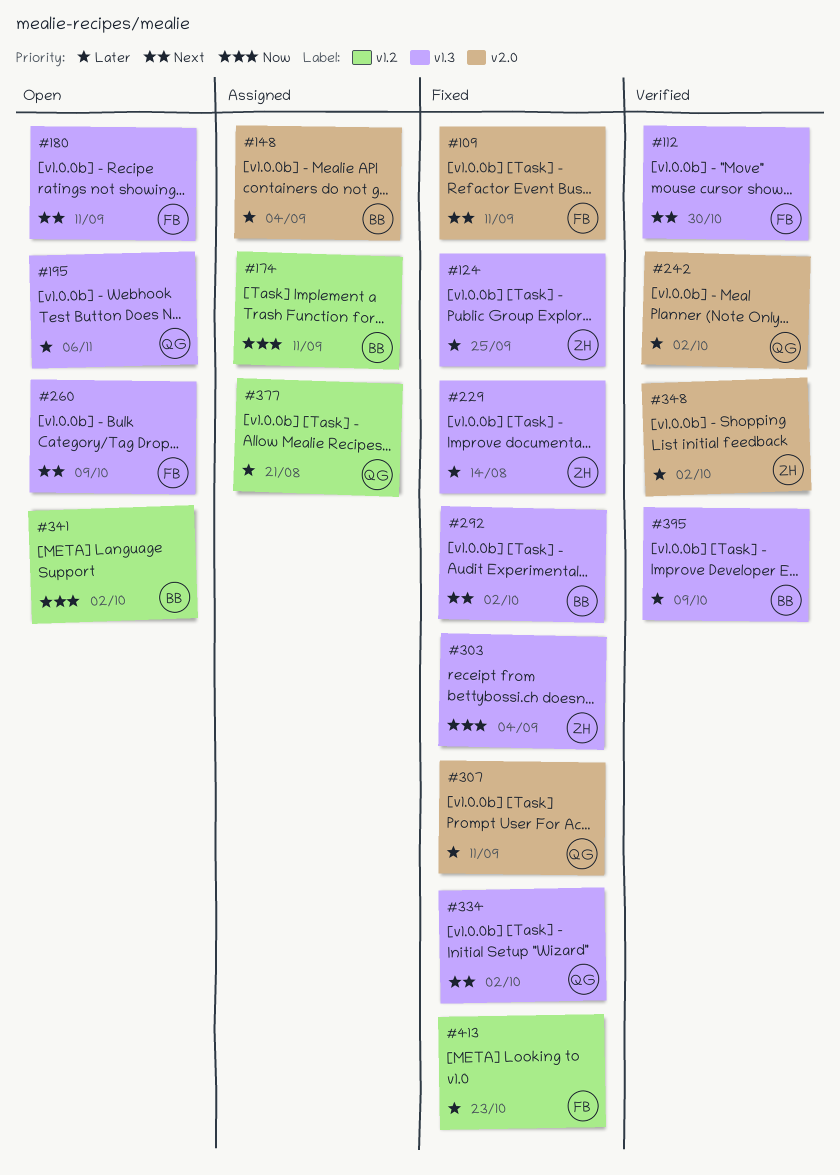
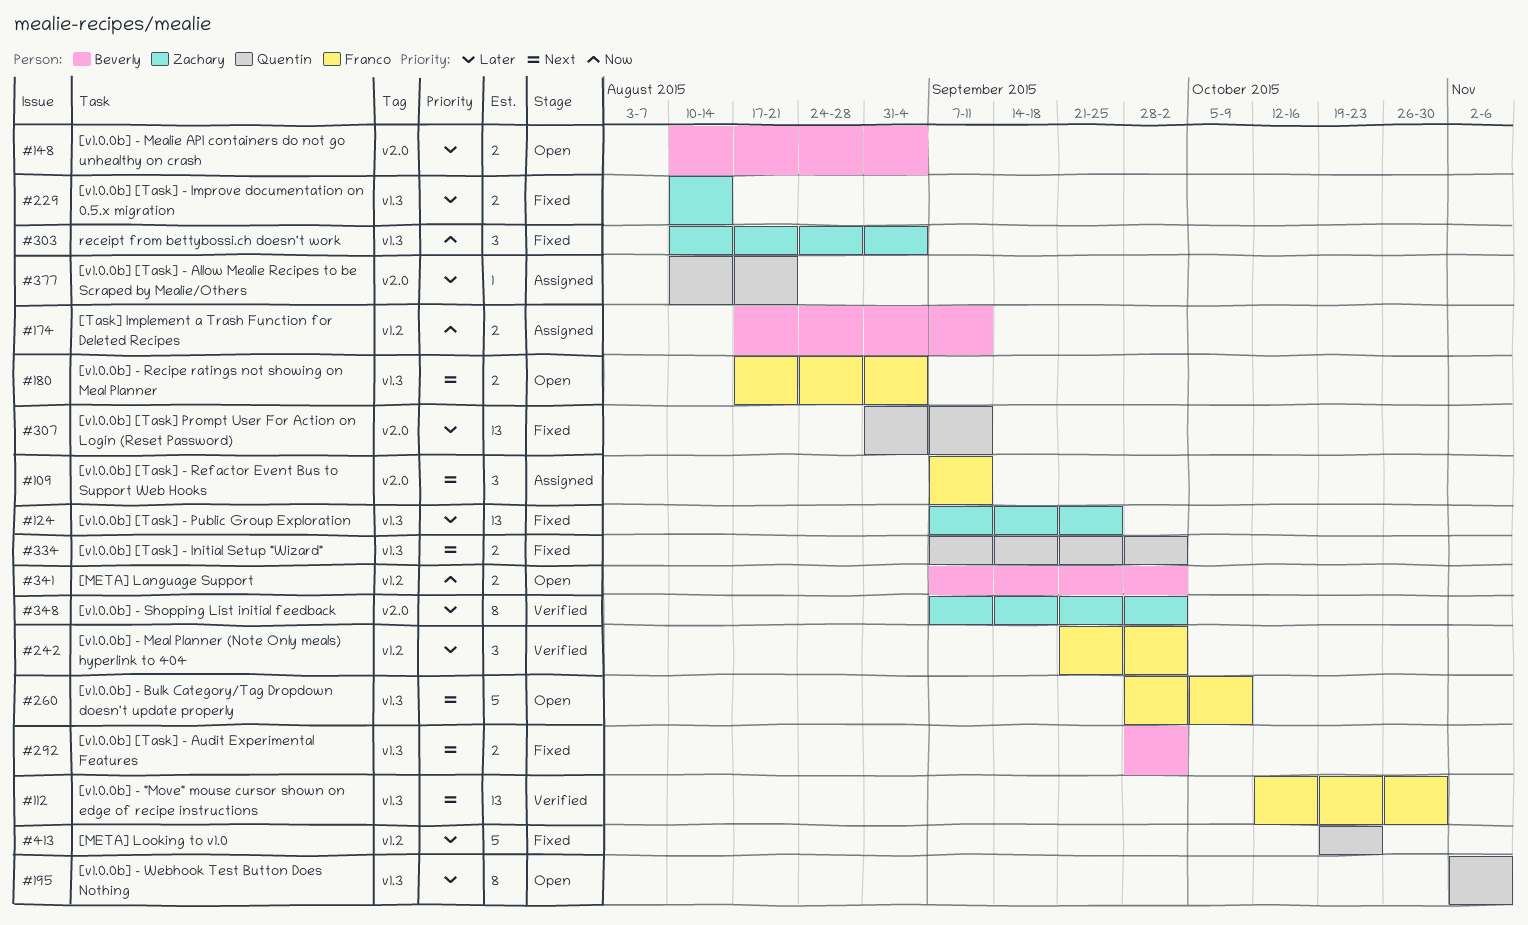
#109, status: Fixed -> Assigned
#148, status: Assigned -> Open
#180, due: Sep 11 -> Sep 4
#242, owner: Quentin -> Franco
#242, label: v2.0 -> v1.2
#377, label: v1.2 -> v2.0
#395: present -> none
#413, owner: Franco -> Quentin

